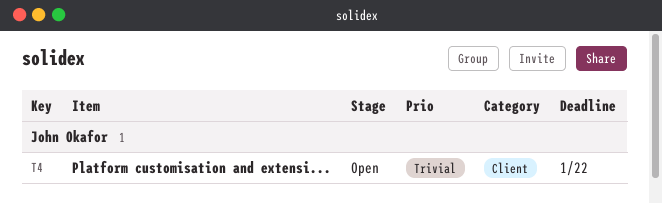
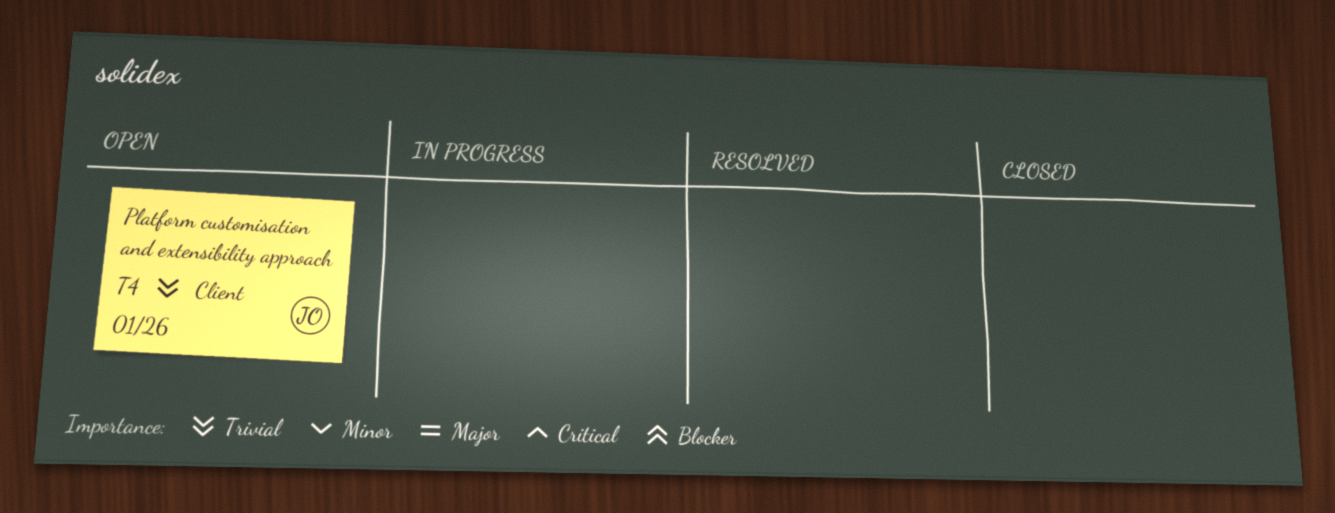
T4, due: Jan 22 -> Jan 26

